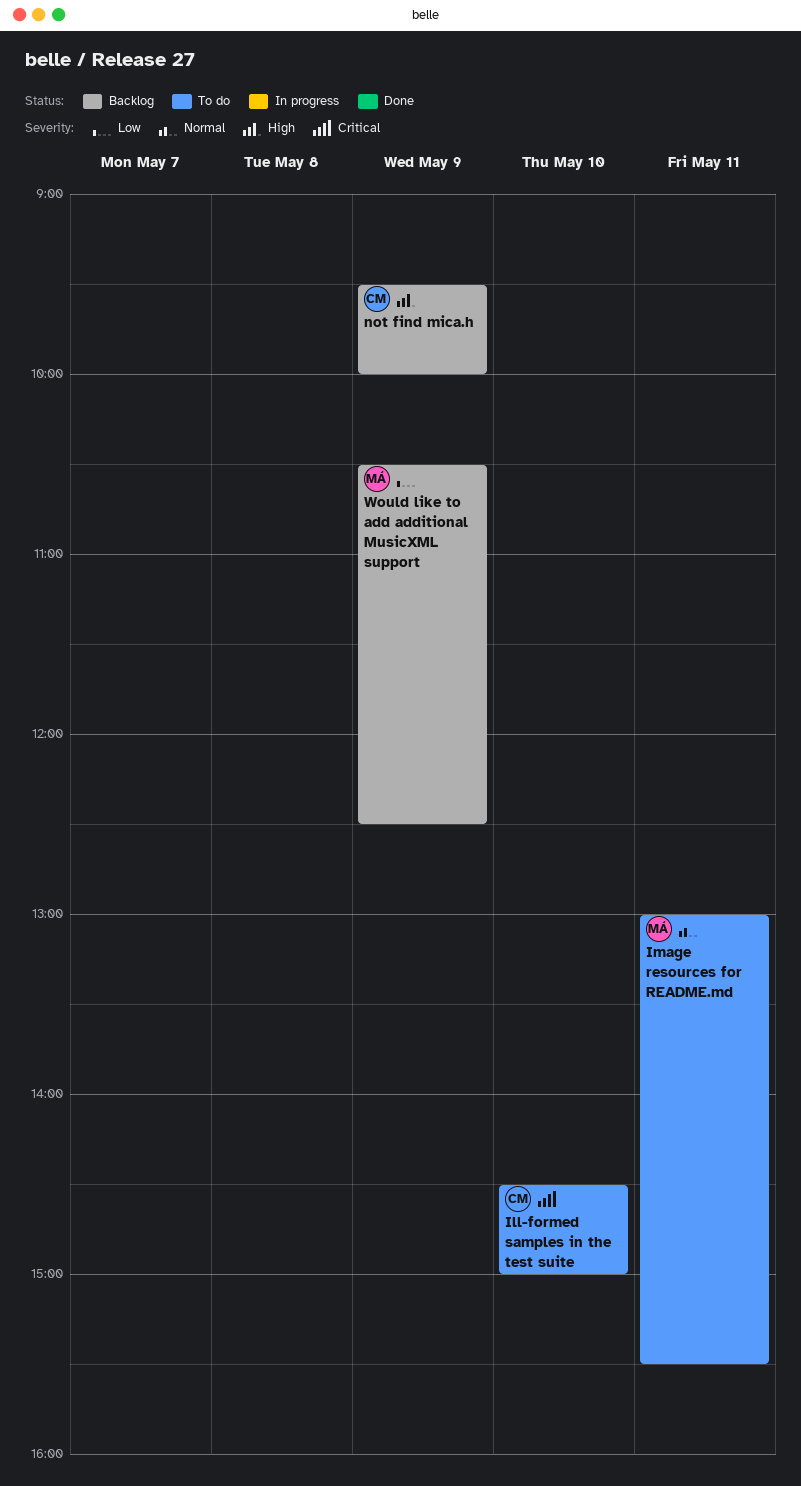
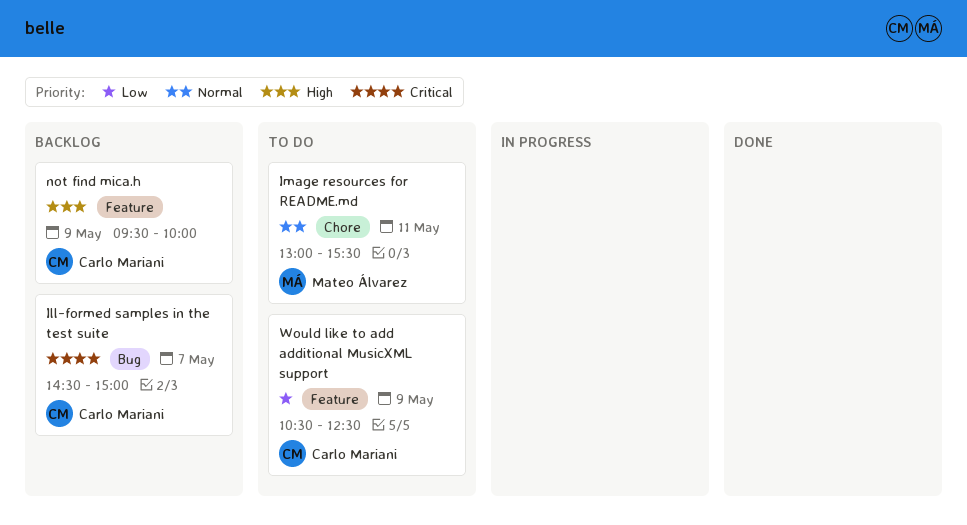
Ill-formed samples in the test suite, status: To do -> Backlog
Ill-formed samples in the test suite, day: May 10 -> May 7
Would like to add additional MusicXML support, status: Backlog -> To do
Would like to add additional MusicXML support, owner: Mateo Álvarez -> Carlo Mariani

